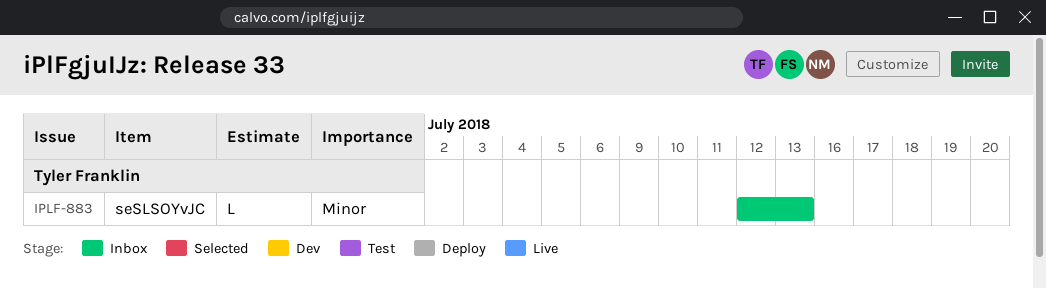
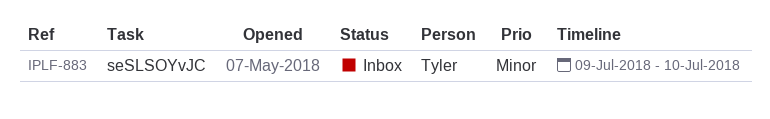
IPLF-883, start: Jul 12 -> Jul 9
IPLF-883, due: Jul 13 -> Jul 10

